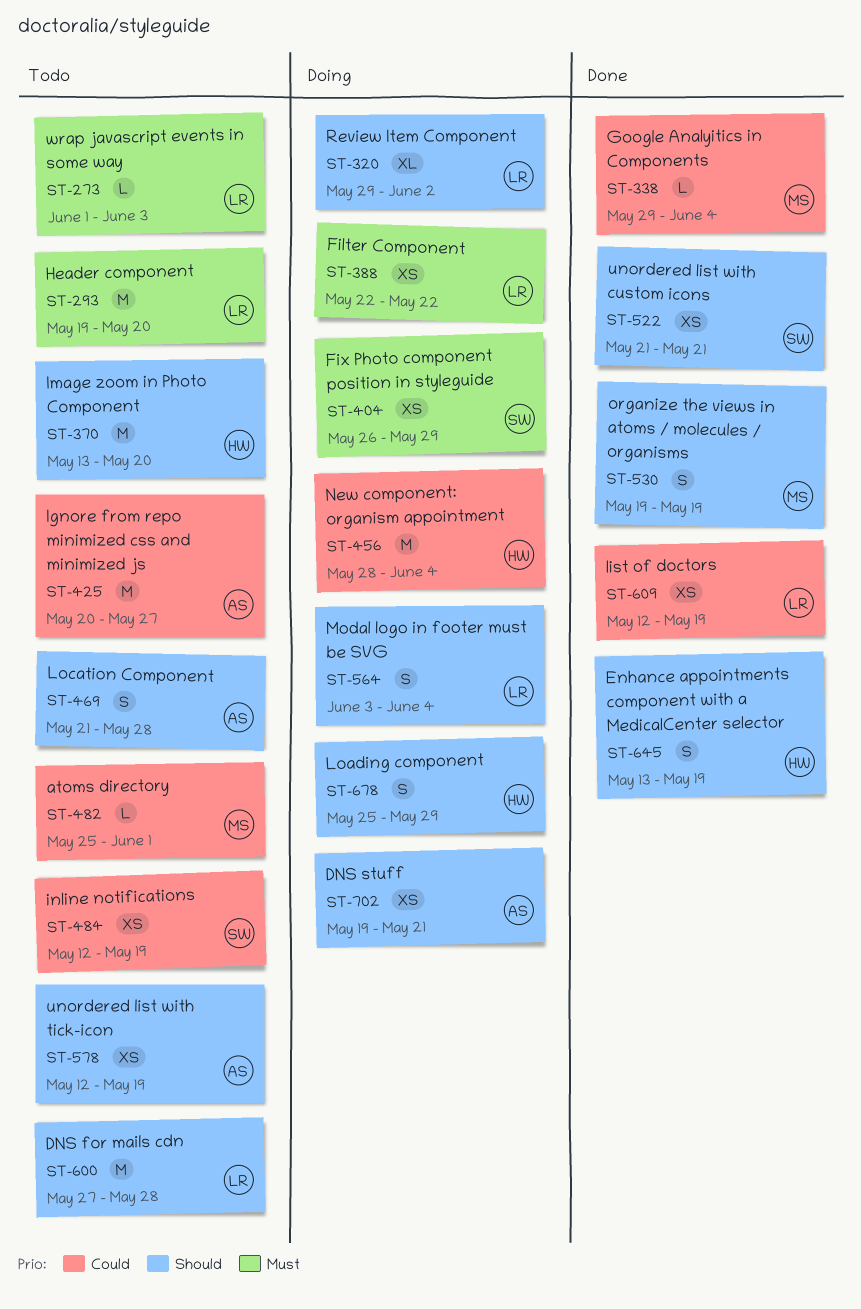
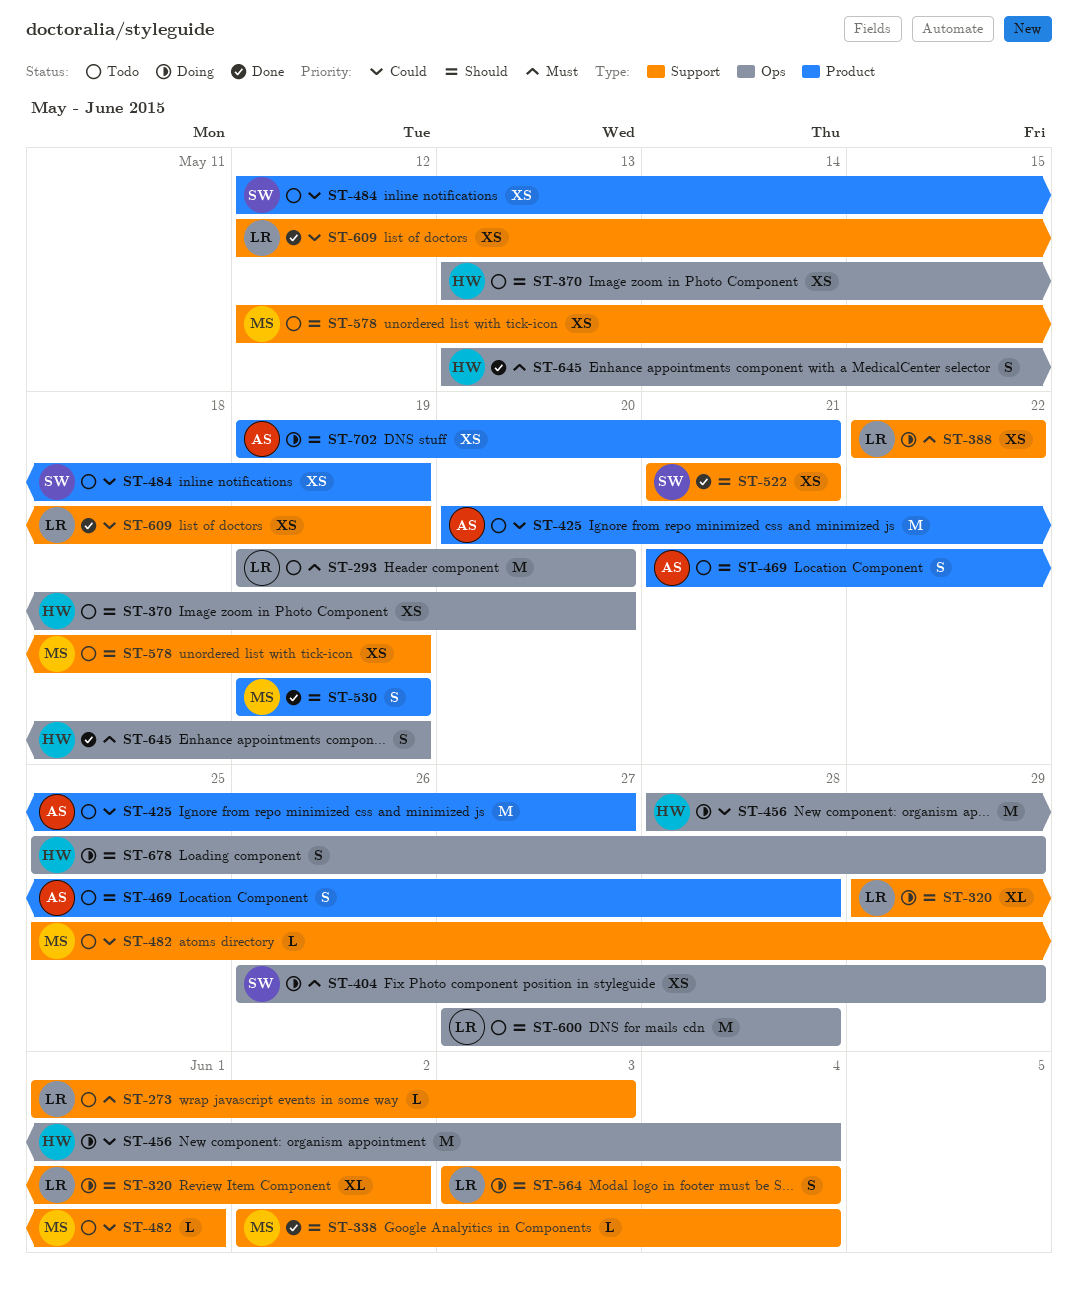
ST-338, priority: Could -> Should
ST-338, start: May 29 -> Jun 2
ST-370, estimate: M -> XS
ST-578, owner: AS -> MS
ST-645, priority: Should -> Must

